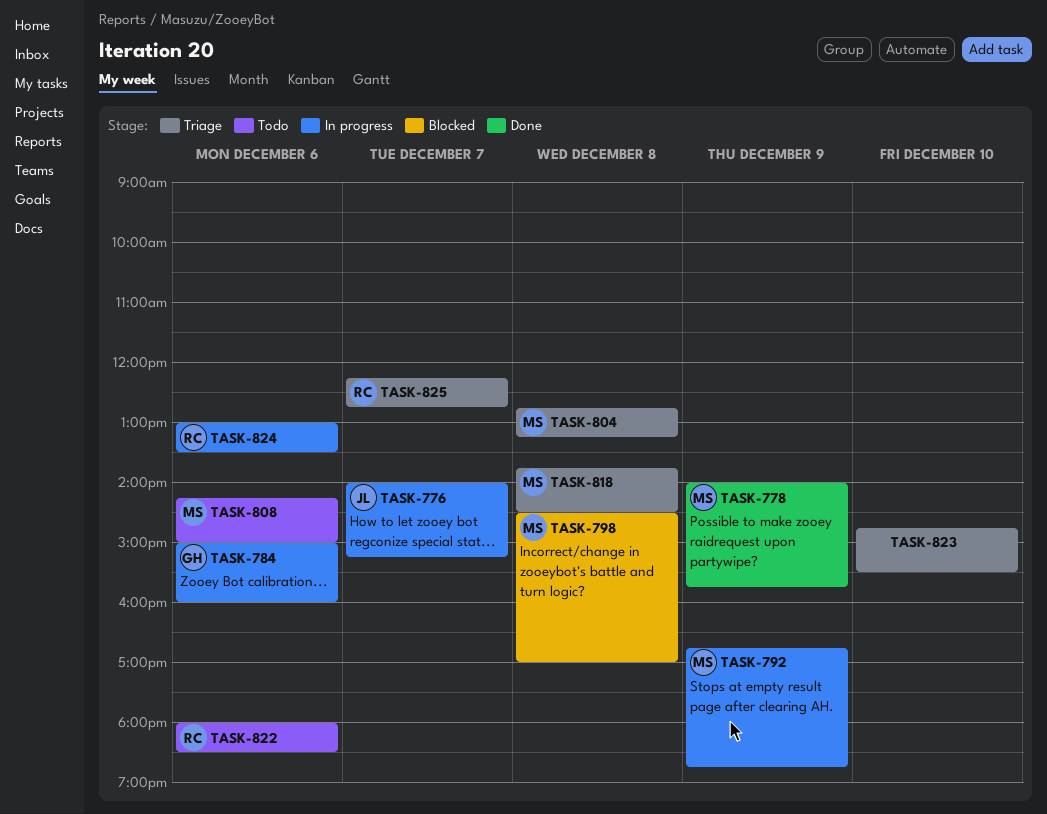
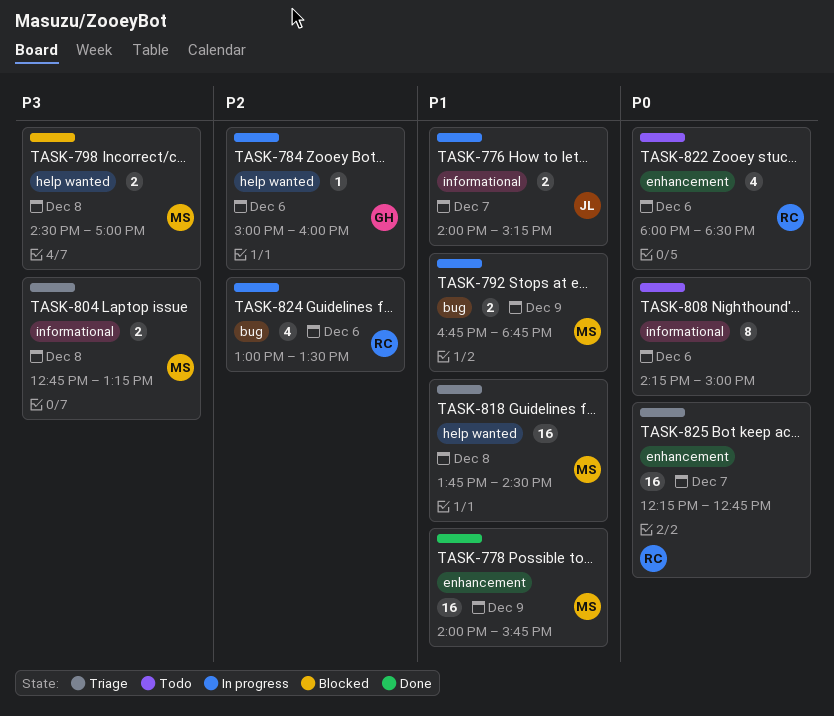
TASK-808, owner: MS -> none
TASK-823: present -> none

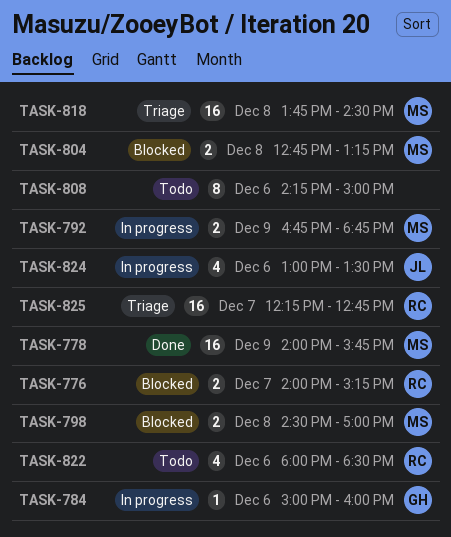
TASK-776, status: In progress -> Blocked
TASK-776, owner: JL -> RC
TASK-804, status: Triage -> Blocked
TASK-824, owner: RC -> JL

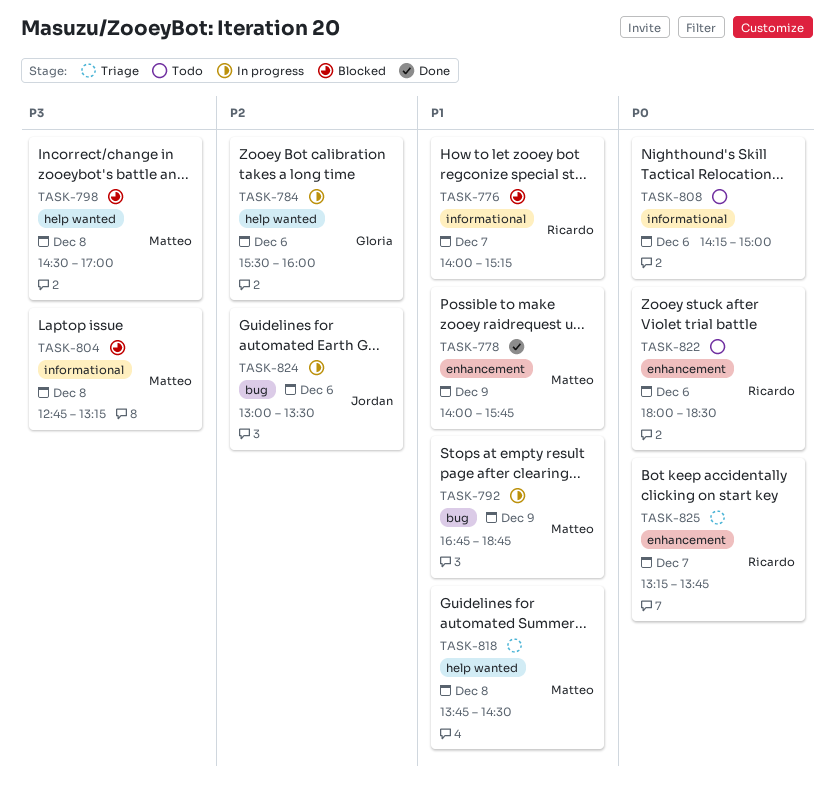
TASK-784, begins: 15:00 -> 15:30
TASK-825, begins: 12:15 -> 13:15
TASK-825, ends: 12:45 -> 13:45

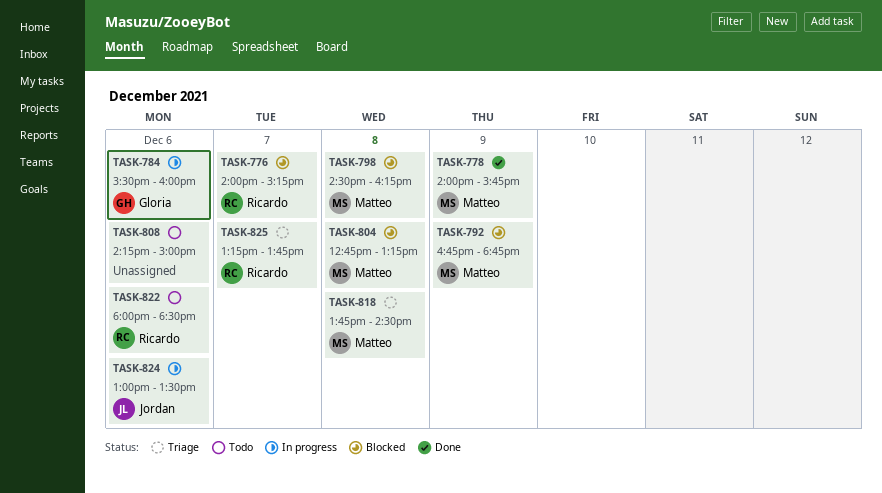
TASK-792, status: In progress -> Blocked
TASK-798, ends: 17:00 -> 16:15

